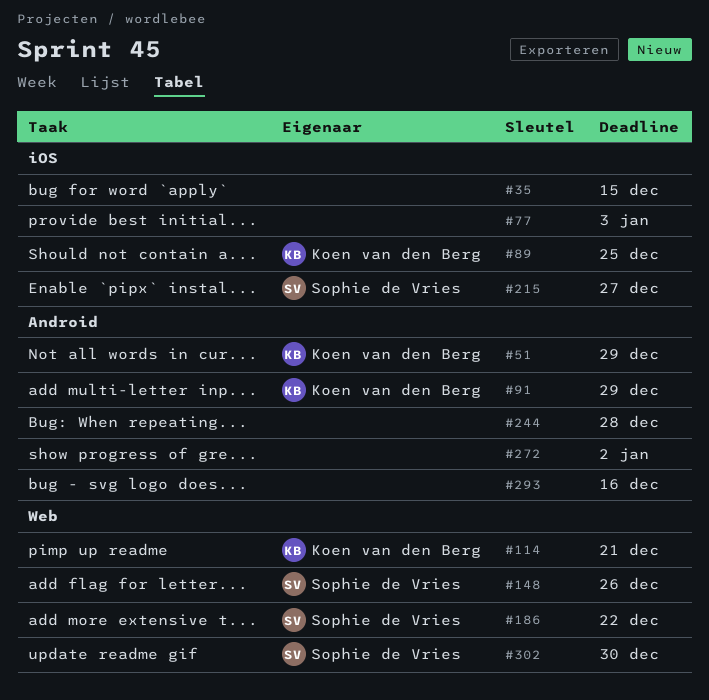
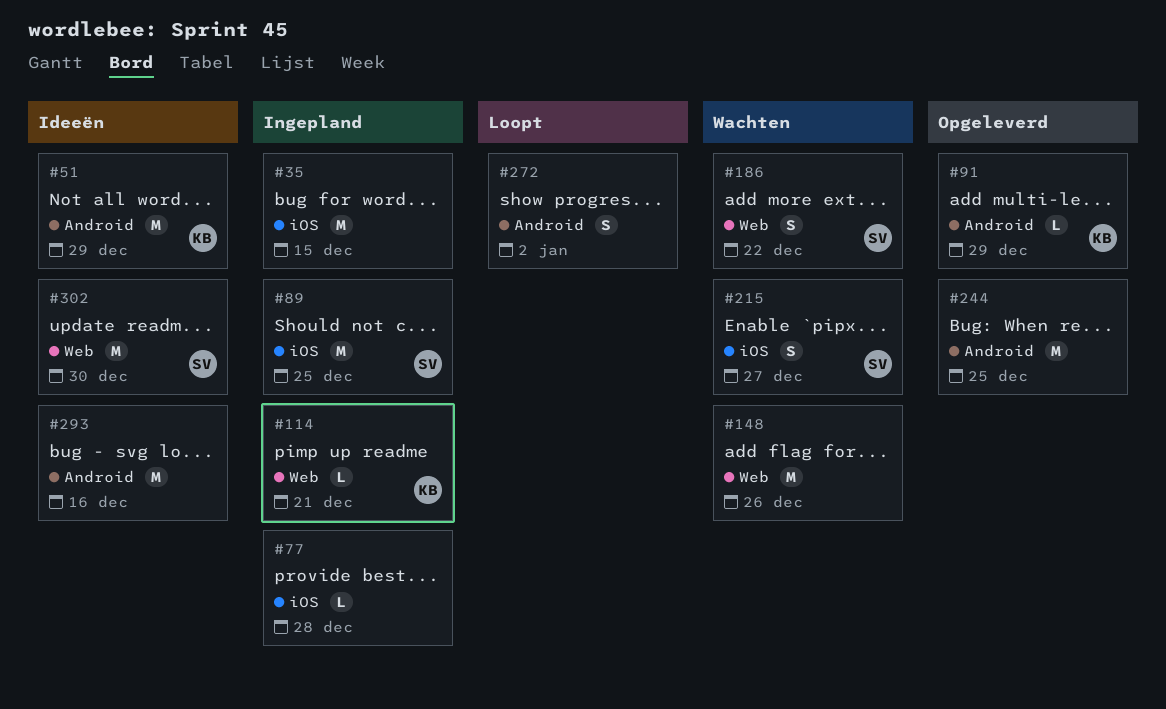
#77, due: Jan 3 -> Dec 28
#89, owner: Koen van den Berg -> Sophie de Vries
#148, owner: Sophie de Vries -> none
#244, due: Dec 28 -> Dec 25

